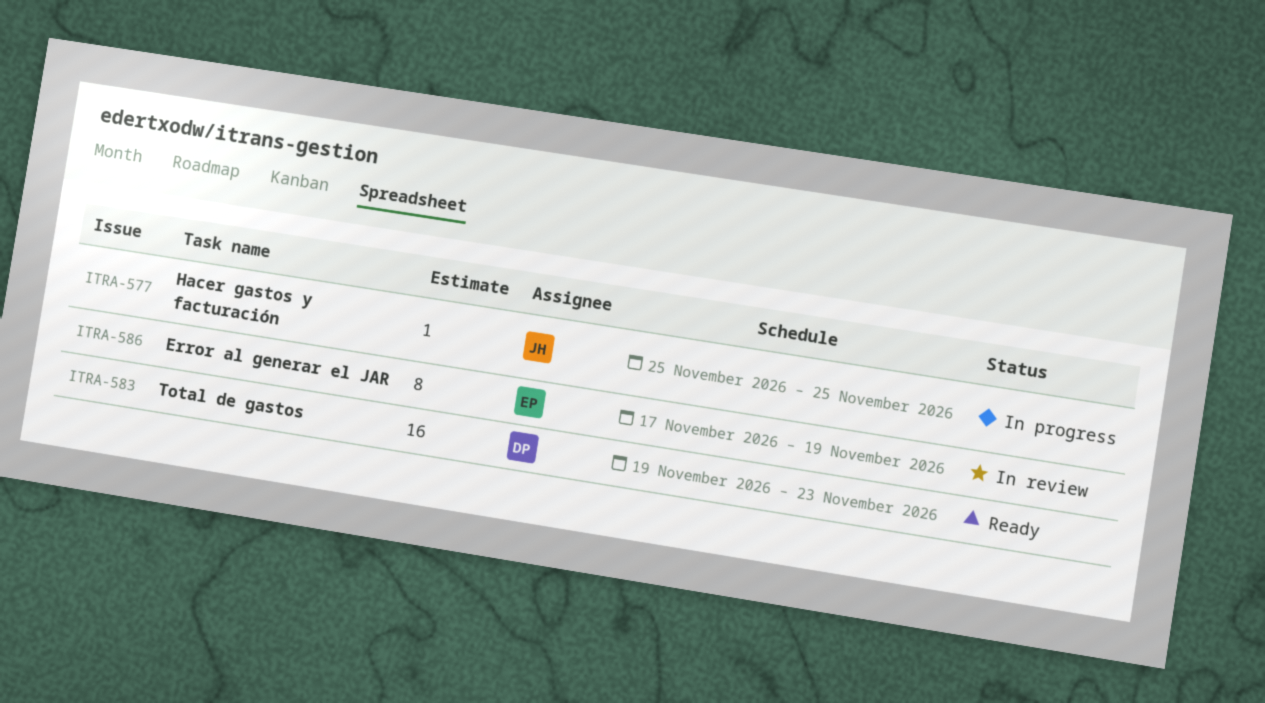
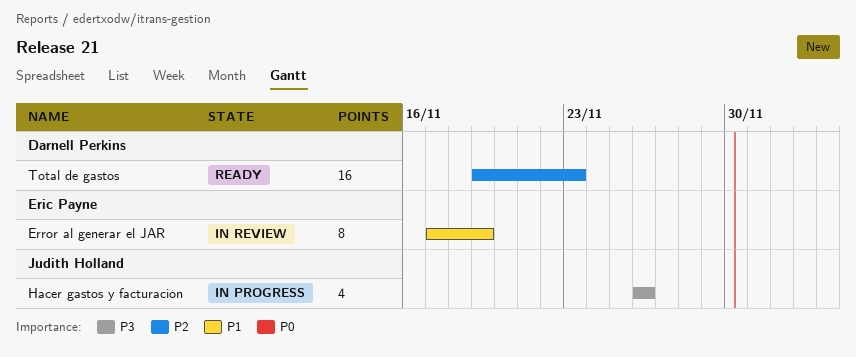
Hacer gastos y facturación, estimate: 1 -> 4
Hacer gastos y facturación, start: Nov 25 -> Nov 26
Hacer gastos y facturación, due: Nov 25 -> Nov 26

